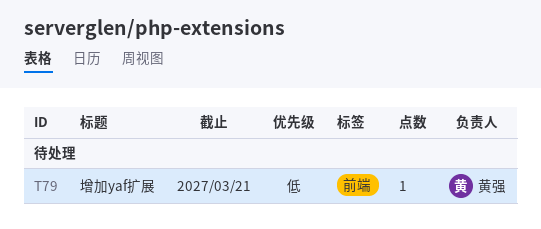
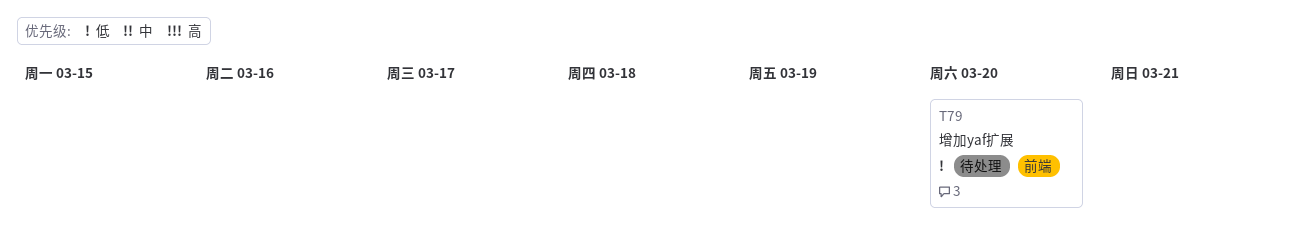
T79, due: Mar 21 -> Mar 20

